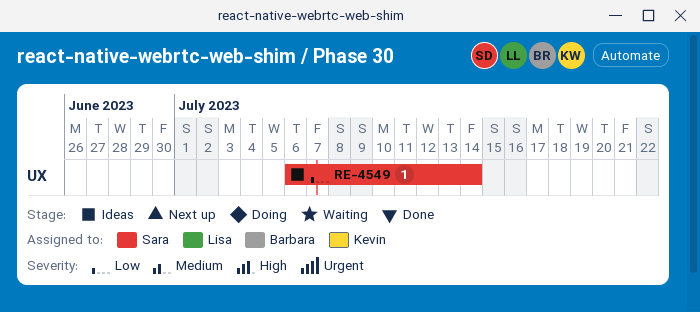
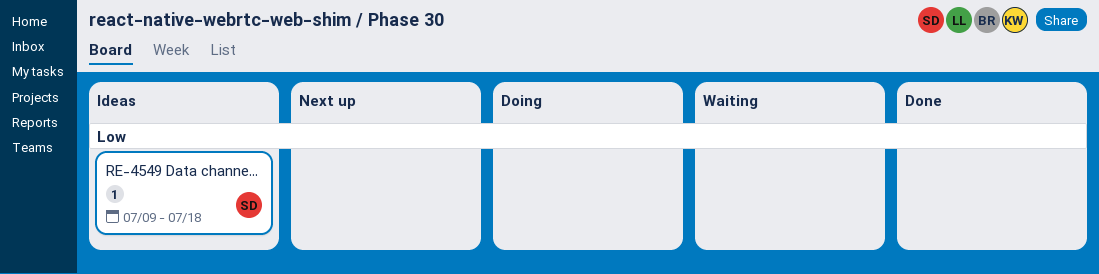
RE-4549, start: Jul 6 -> Jul 9
RE-4549, due: Jul 14 -> Jul 18

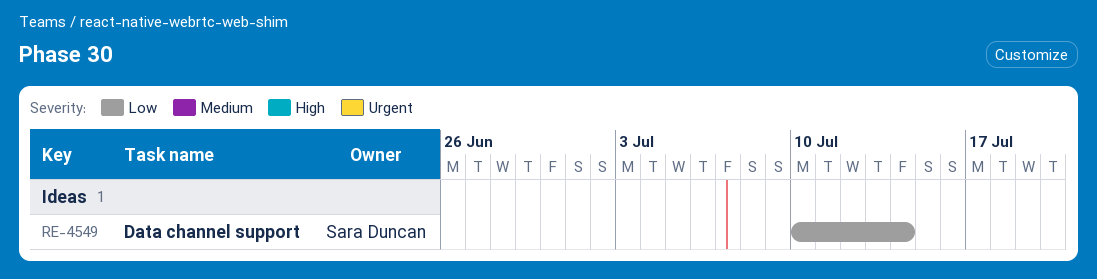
RE-4549, start: Jul 9 -> Jul 10
RE-4549, due: Jul 18 -> Jul 14

